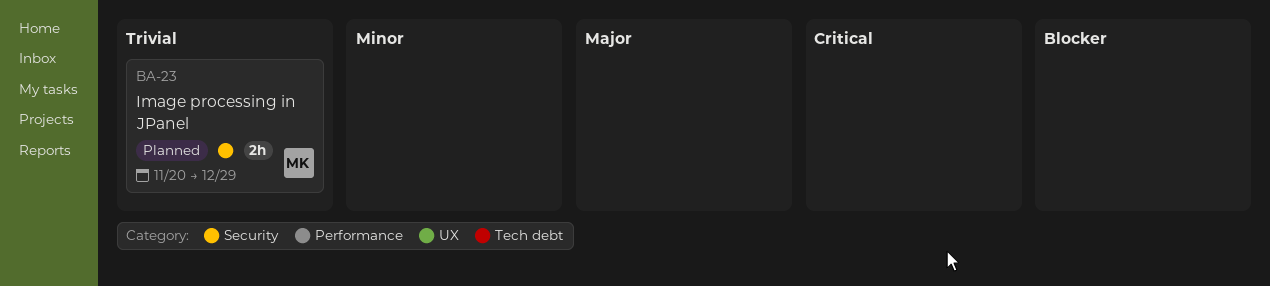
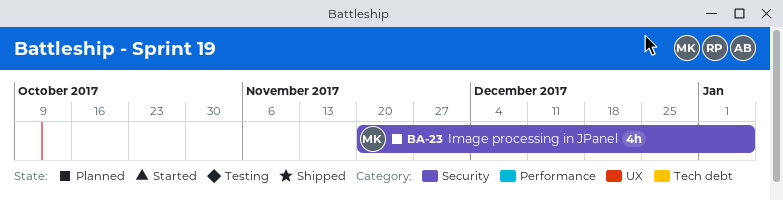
BA-23, estimate: 2h -> 4h
BA-23, due: Dec 29 -> Jan 5

